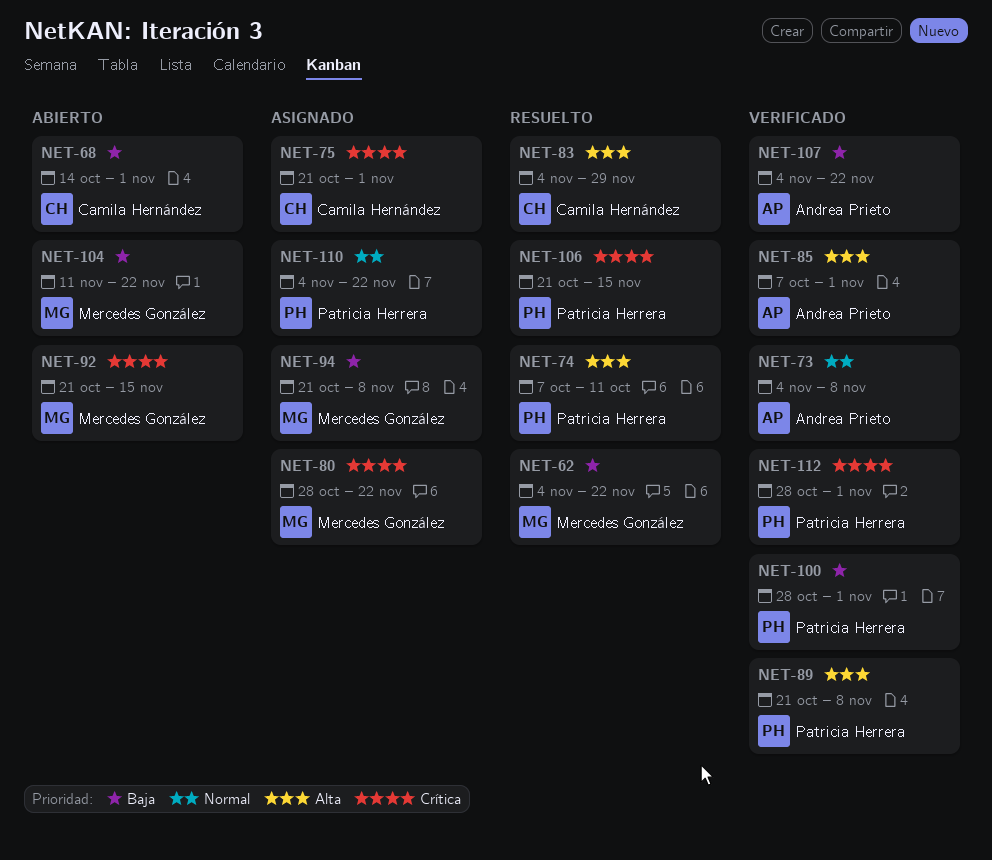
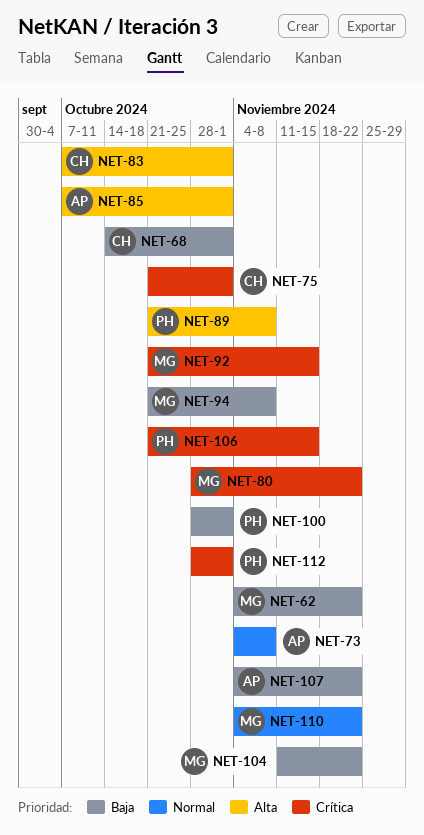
NET-74: present -> none
NET-83, start: Nov 4 -> Oct 7
NET-83, due: Nov 29 -> Nov 1
NET-110, owner: Patricia Herrera -> Mercedes González

